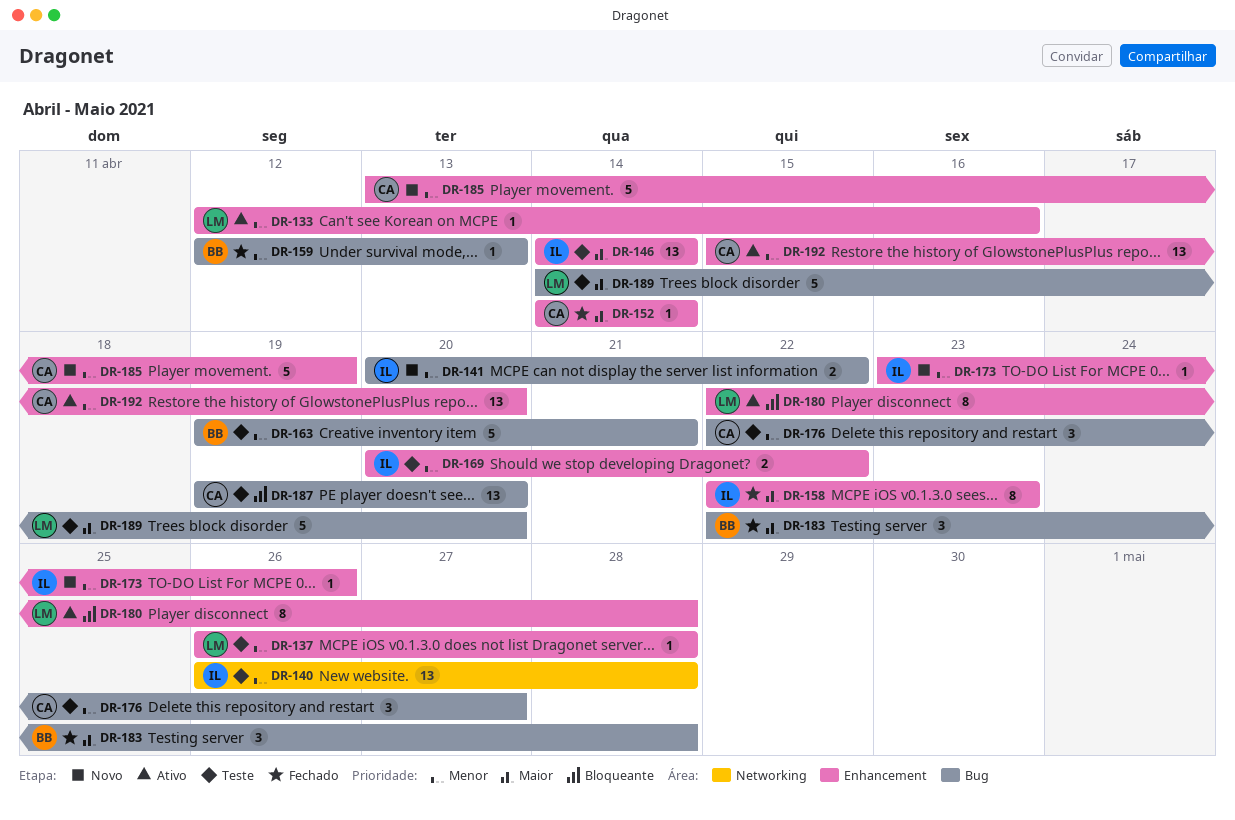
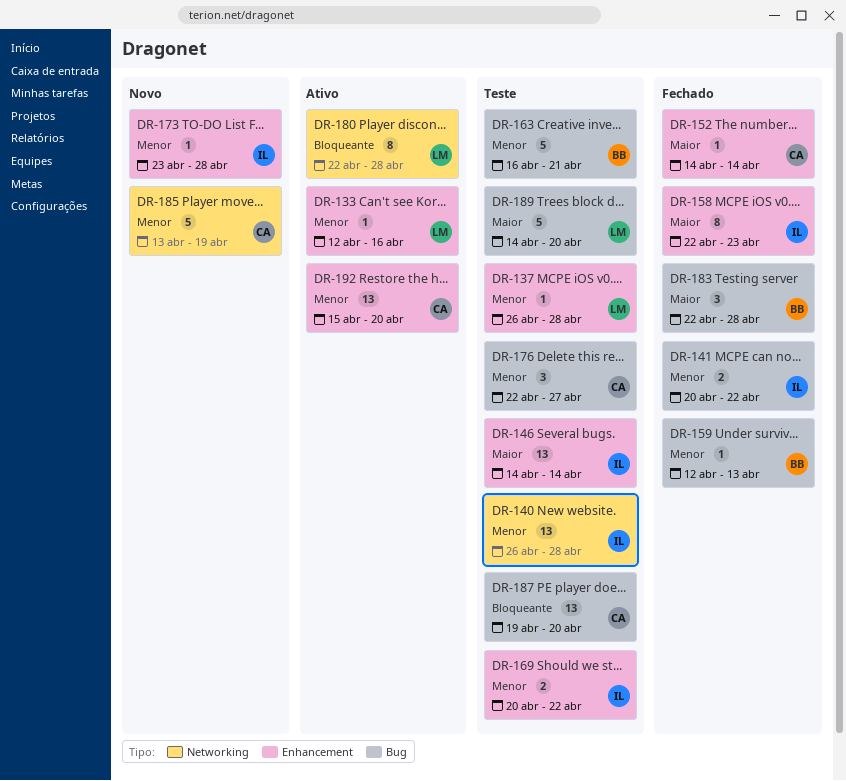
DR-141, status: Novo -> Fechado
DR-163, start: Apr 19 -> Apr 16
DR-173, due: Apr 26 -> Apr 28
DR-180, label: Enhancement -> Networking
DR-185, label: Enhancement -> Networking

